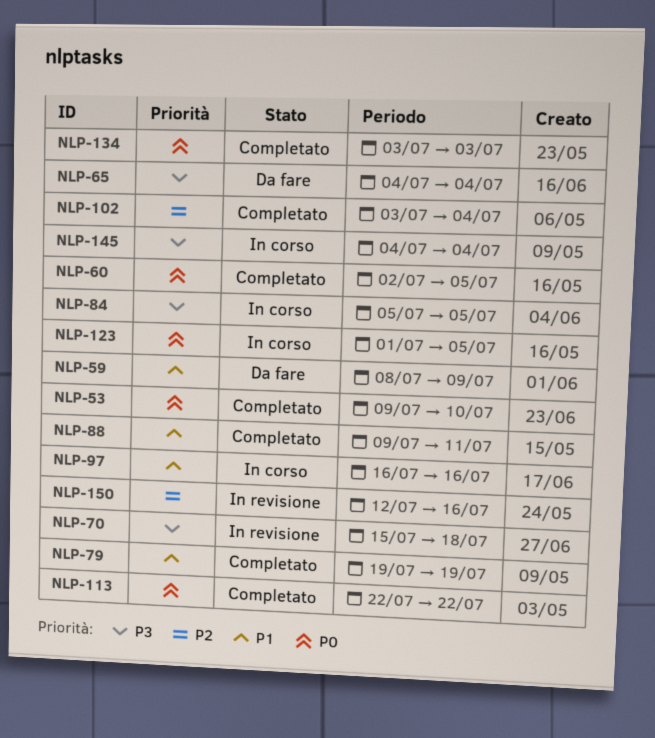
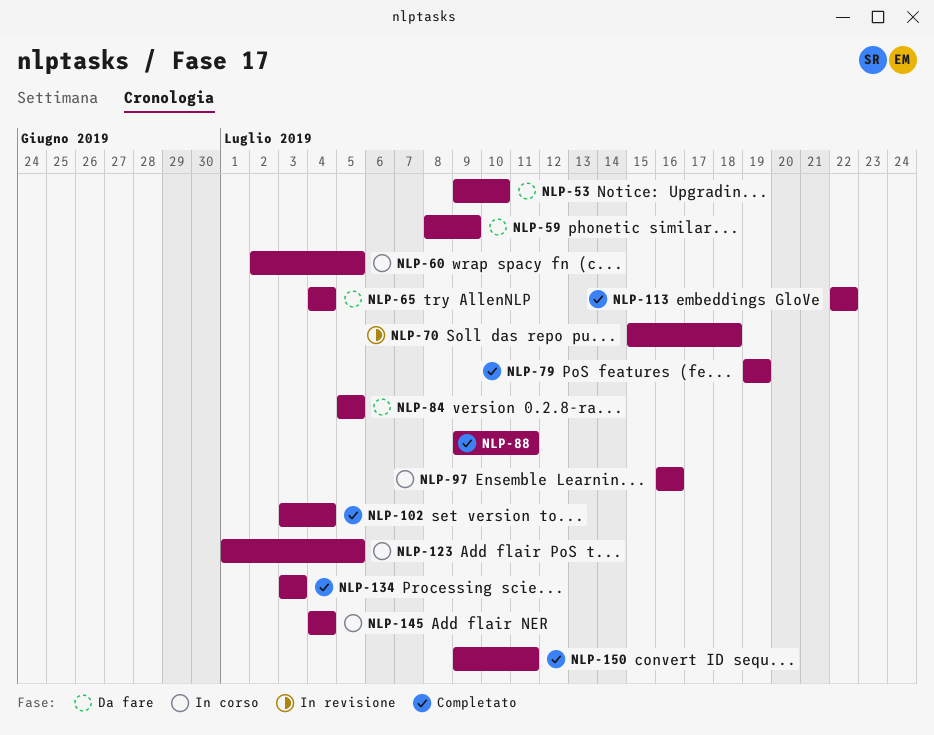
NLP-53, status: Completato -> Da fare
NLP-60, status: Completato -> In corso
NLP-84, status: In corso -> Da fare
NLP-150, status: In revisione -> Completato
NLP-150, start: Jul 12 -> Jul 9
NLP-150, due: Jul 16 -> Jul 11

